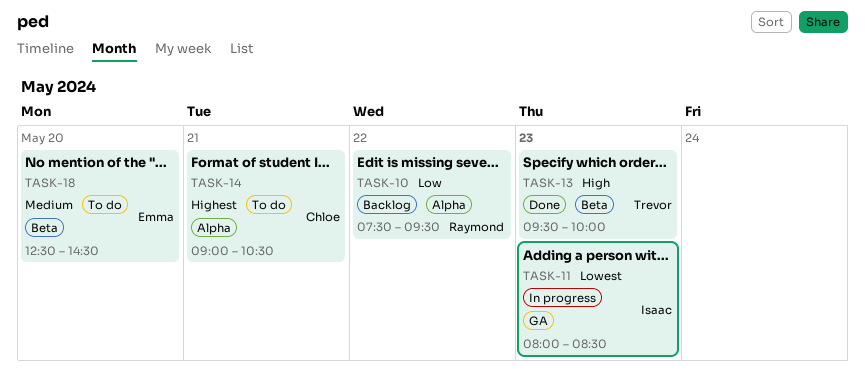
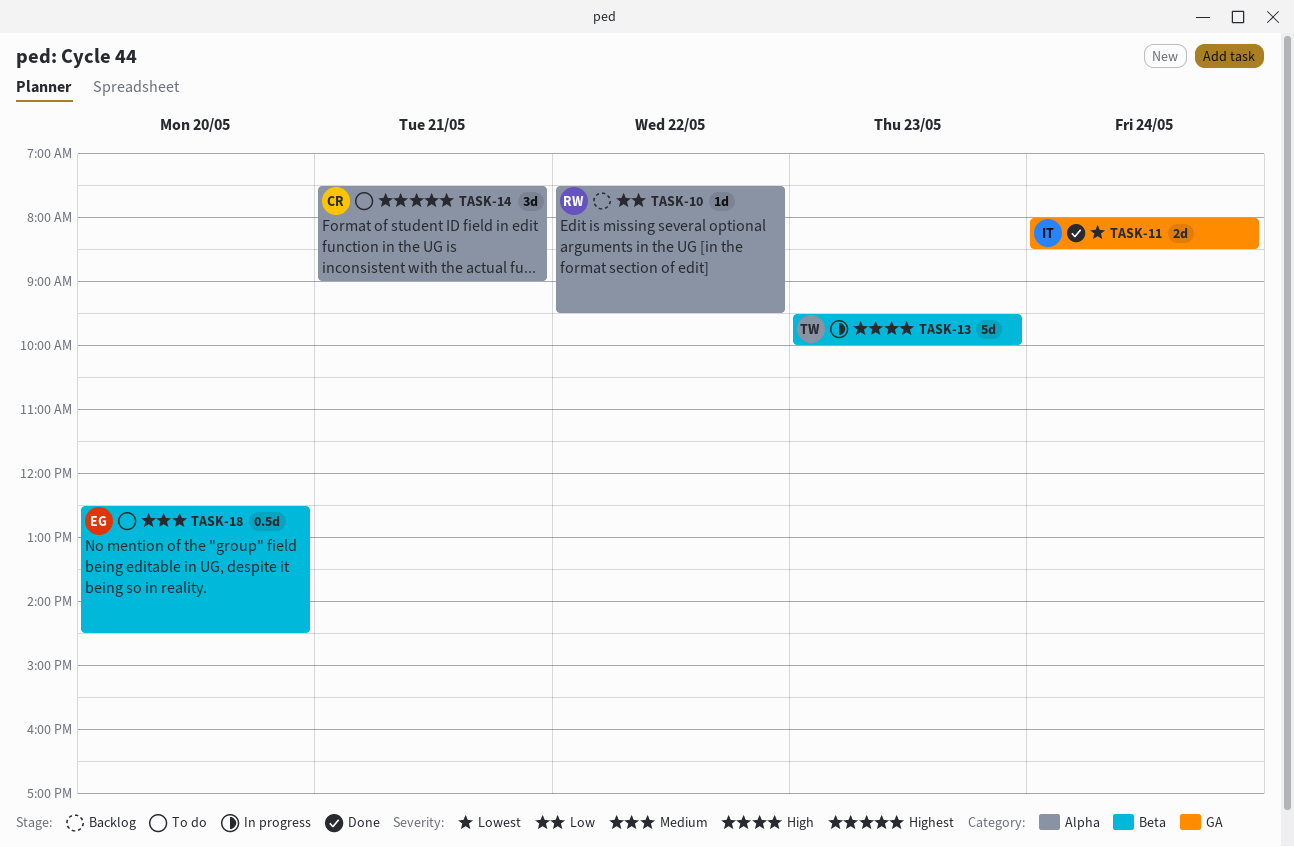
TASK-11, status: In progress -> Done
TASK-11, day: May 23 -> May 24
TASK-13, status: Done -> In progress
TASK-14, begins: 09:00 -> 07:30
TASK-14, ends: 10:30 -> 09:00

